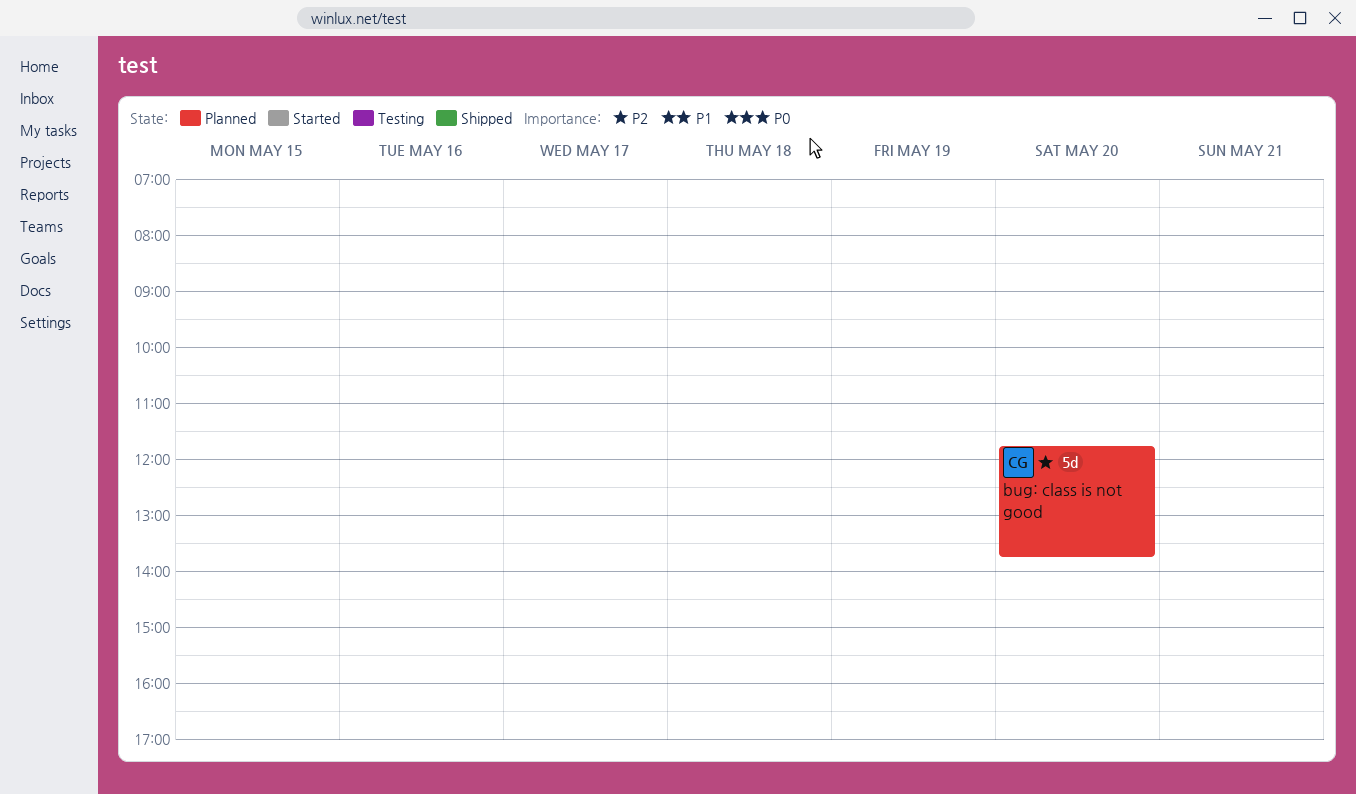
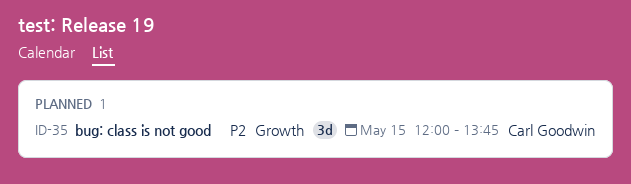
bug: class is not good, estimate: 5d -> 3d
bug: class is not good, day: May 20 -> May 15
bug: class is not good, begins: 11:45 -> 12:00

